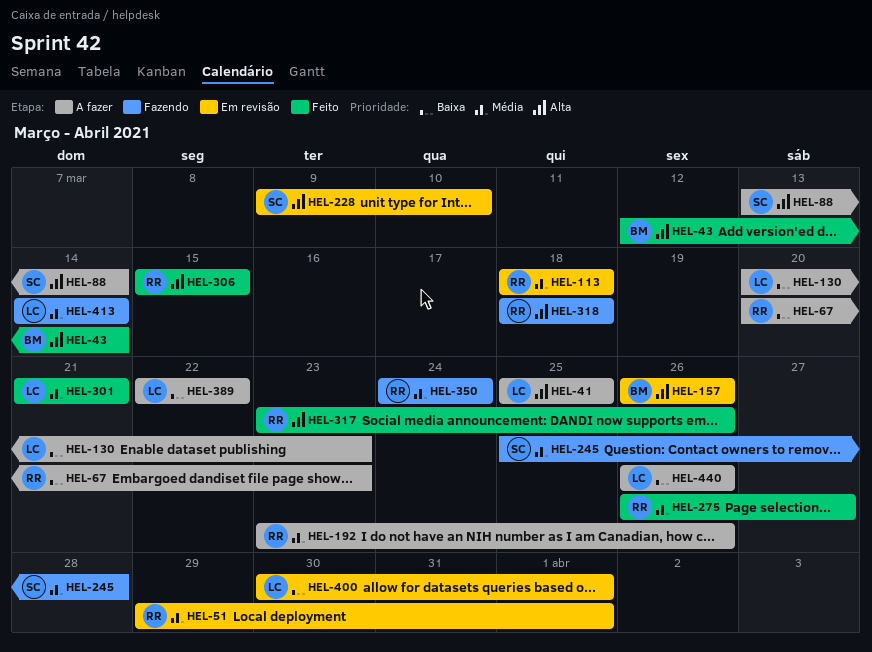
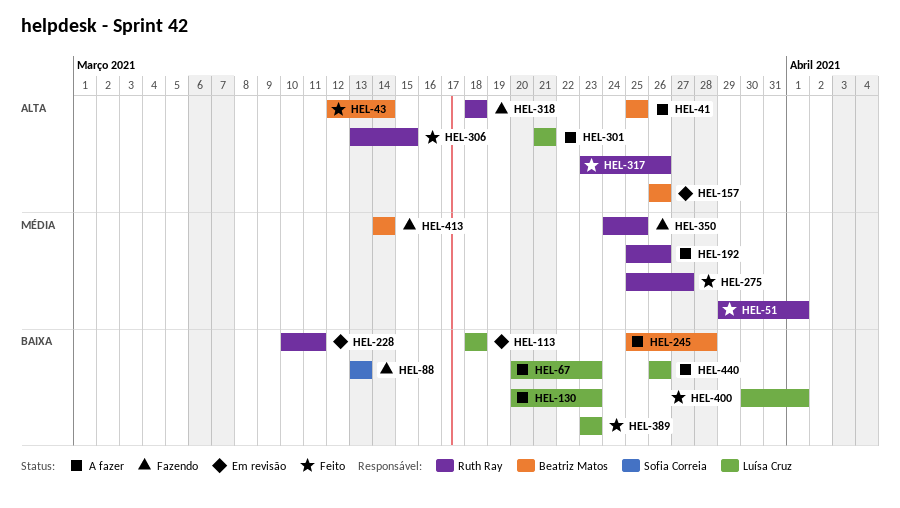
HEL-41, owner: Luísa Cruz -> Beatriz Matos
HEL-51, status: Em revisão -> Feito
HEL-67, owner: Ruth Ray -> Luísa Cruz
HEL-88, status: A fazer -> Fazendo
HEL-88, priority: Alta -> Baixa
HEL-88, due: Mar 14 -> Mar 13
HEL-113, owner: Ruth Ray -> Luísa Cruz
HEL-113, priority: Média -> Baixa
HEL-192, start: Mar 23 -> Mar 25
HEL-228, owner: Sofia Correia -> Ruth Ray
HEL-228, priority: Alta -> Baixa
HEL-228, start: Mar 9 -> Mar 10
HEL-228, due: Mar 10 -> Mar 11
HEL-245, status: Fazendo -> A fazer
HEL-245, owner: Sofia Correia -> Beatriz Matos
HEL-245, priority: Média -> Baixa
HEL-275, start: Mar 26 -> Mar 25
HEL-301, status: Feito -> A fazer
HEL-301, priority: Média -> Alta
HEL-306, start: Mar 15 -> Mar 13
HEL-350, due: Mar 24 -> Mar 25
HEL-389, status: A fazer -> Feito
HEL-389, start: Mar 22 -> Mar 23
HEL-389, due: Mar 22 -> Mar 23
HEL-400, status: Em revisão -> Feito
HEL-413, owner: Luísa Cruz -> Beatriz Matos

